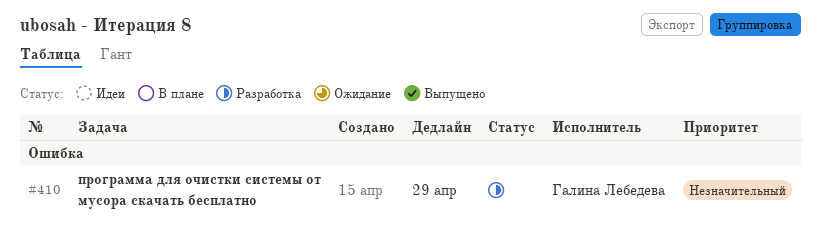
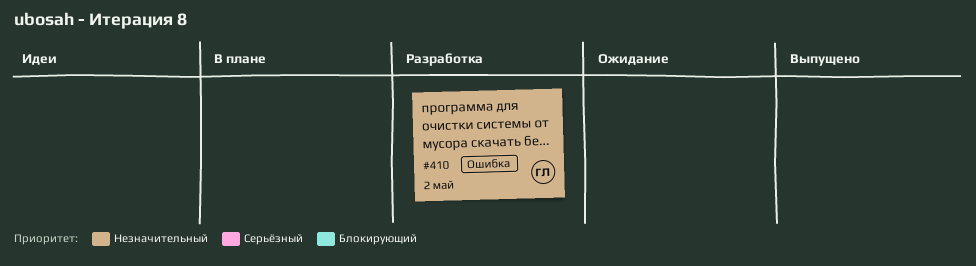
#410, due: Apr 29 -> May 2

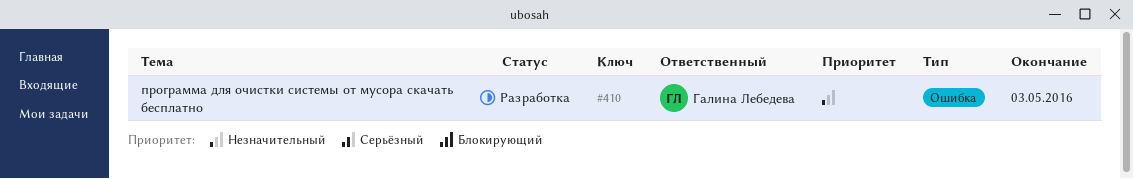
#410, due: May 2 -> May 3

